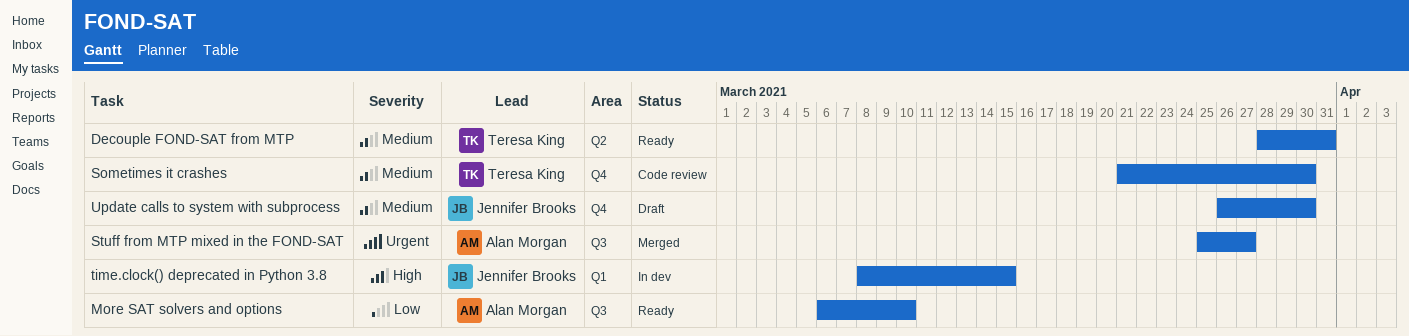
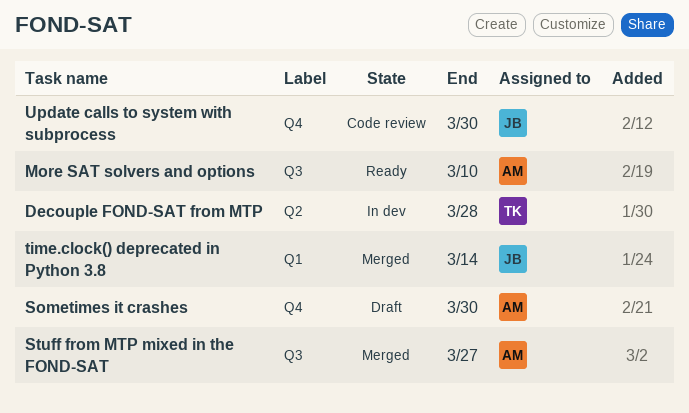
Decouple FOND-SAT from MTP, status: Ready -> In dev
Decouple FOND-SAT from MTP, due: Mar 31 -> Mar 28
Sometimes it crashes, status: Code review -> Draft
Sometimes it crashes, owner: Teresa King -> Alan Morgan
time.clock() deprecated in Python 3.8, status: In dev -> Merged
time.clock() deprecated in Python 3.8, due: Mar 15 -> Mar 14
Update calls to system with subprocess, status: Draft -> Code review

